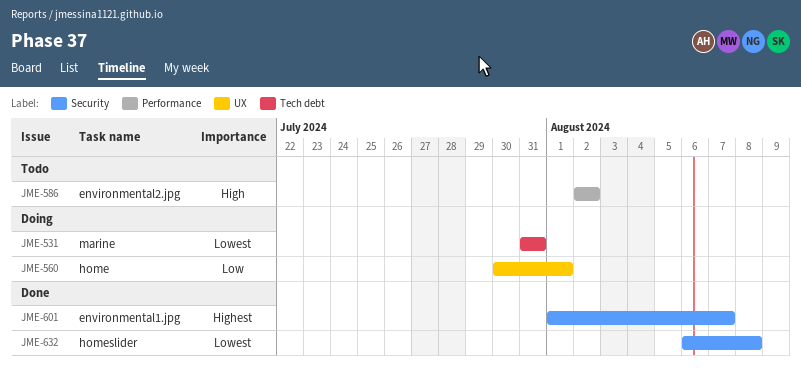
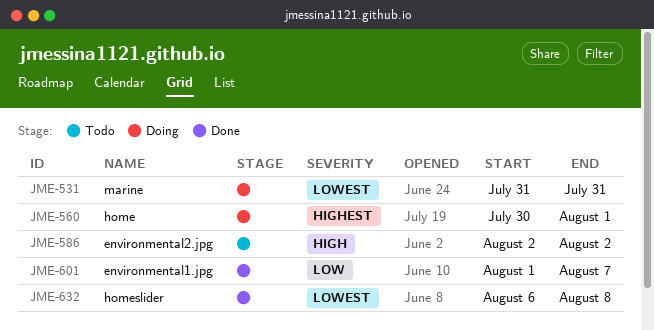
JME-560, priority: Low -> Highest
JME-601, priority: Highest -> Low

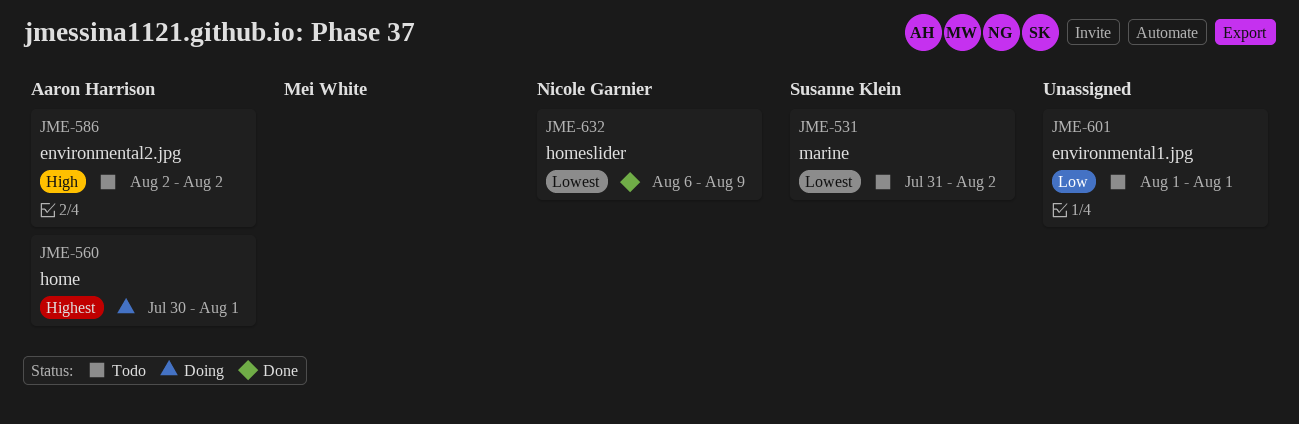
JME-531, status: Doing -> Todo
JME-531, due: Jul 31 -> Aug 2
JME-601, status: Done -> Todo
JME-601, due: Aug 7 -> Aug 1
JME-632, due: Aug 8 -> Aug 9

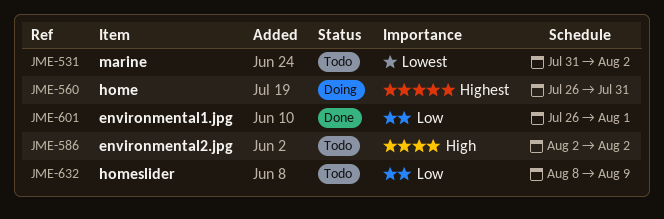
JME-560, start: Jul 30 -> Jul 26
JME-560, due: Aug 1 -> Jul 31
JME-601, status: Todo -> Done
JME-601, start: Aug 1 -> Jul 26
JME-632, status: Done -> Todo
JME-632, priority: Lowest -> Low
JME-632, start: Aug 6 -> Aug 8

